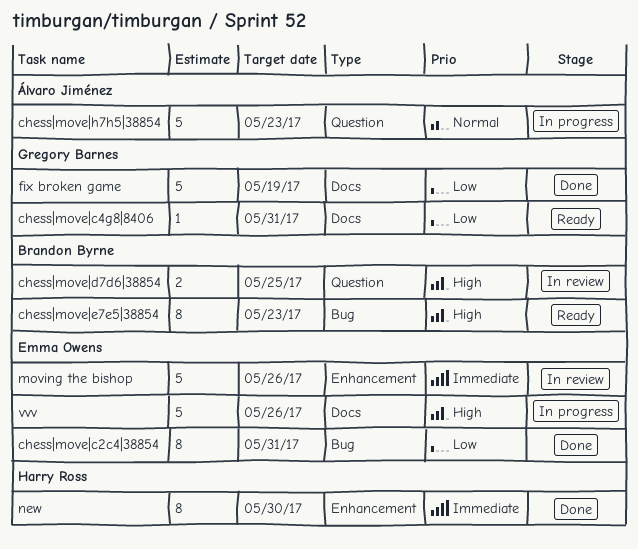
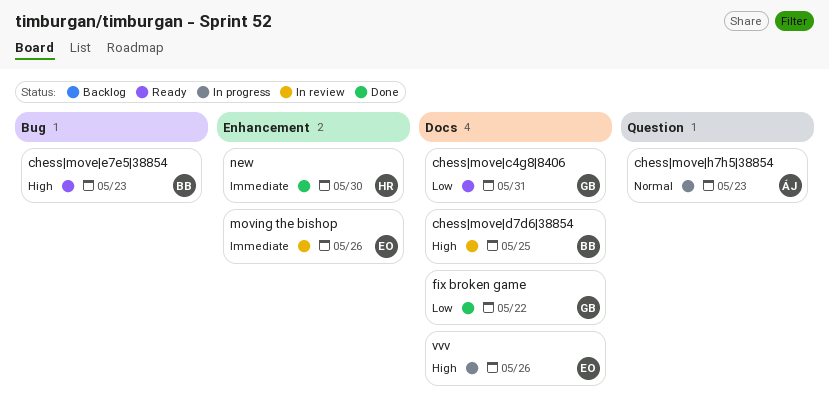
chess|move|c2c4|38854: present -> none
chess|move|d7d6|38854, label: Question -> Docs
fix broken game, due: May 19 -> May 22

